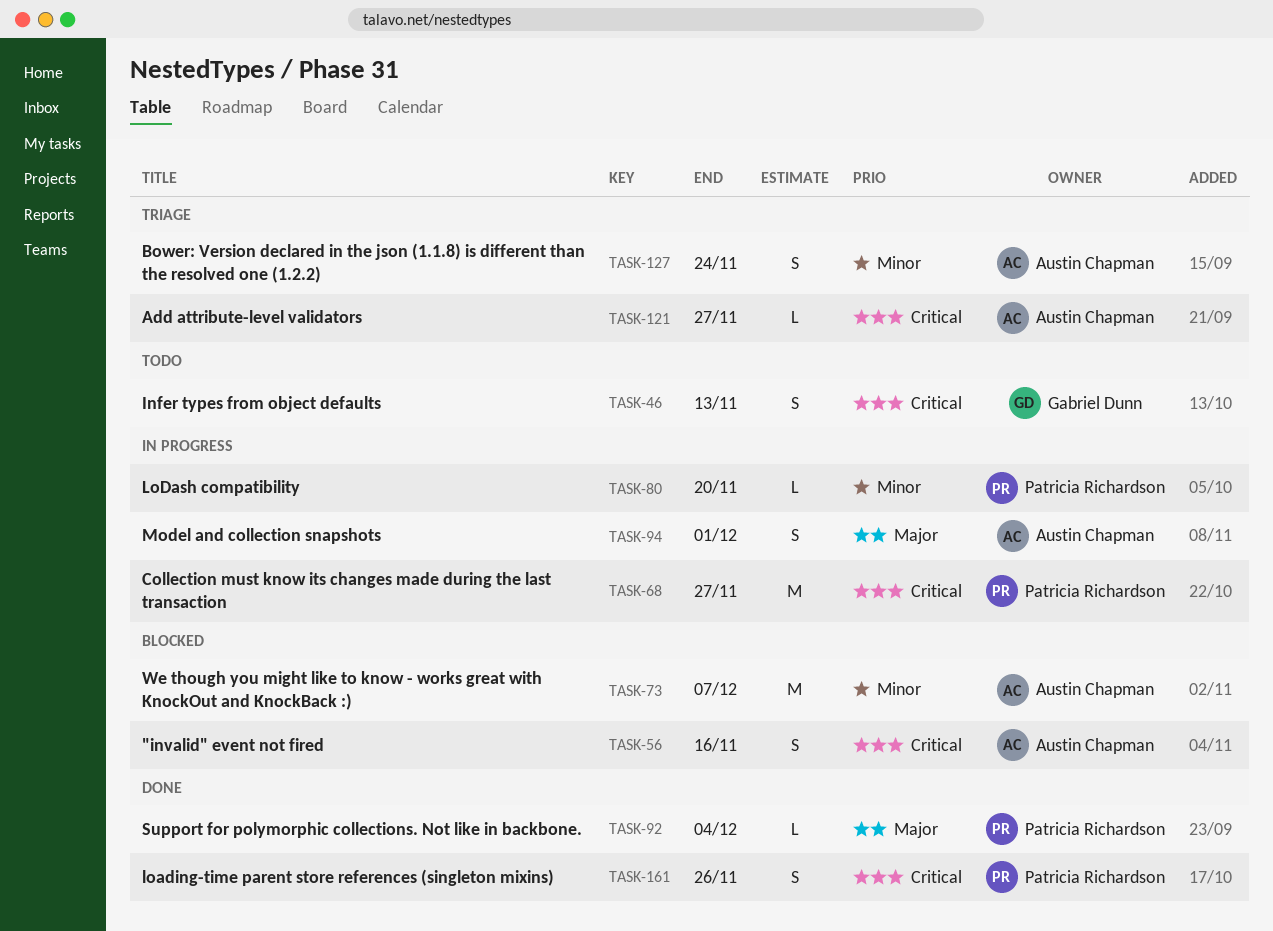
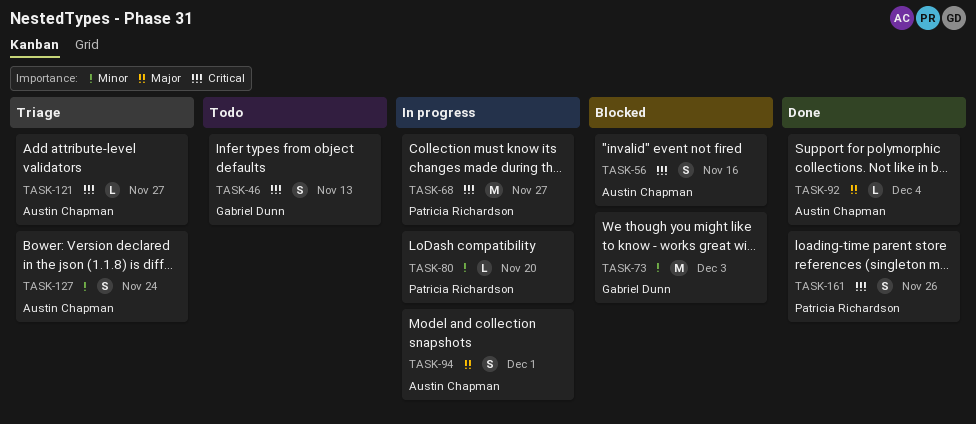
TASK-73, owner: Austin Chapman -> Gabriel Dunn
TASK-73, due: Dec 7 -> Dec 3
TASK-92, owner: Patricia Richardson -> Austin Chapman

